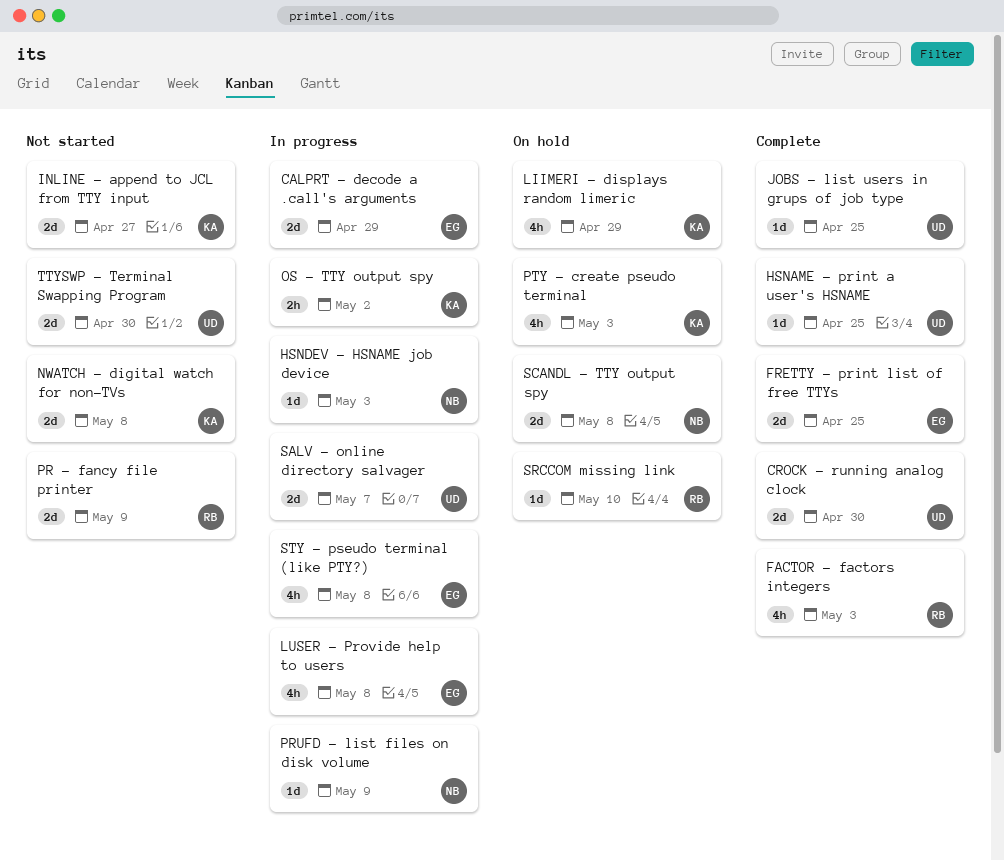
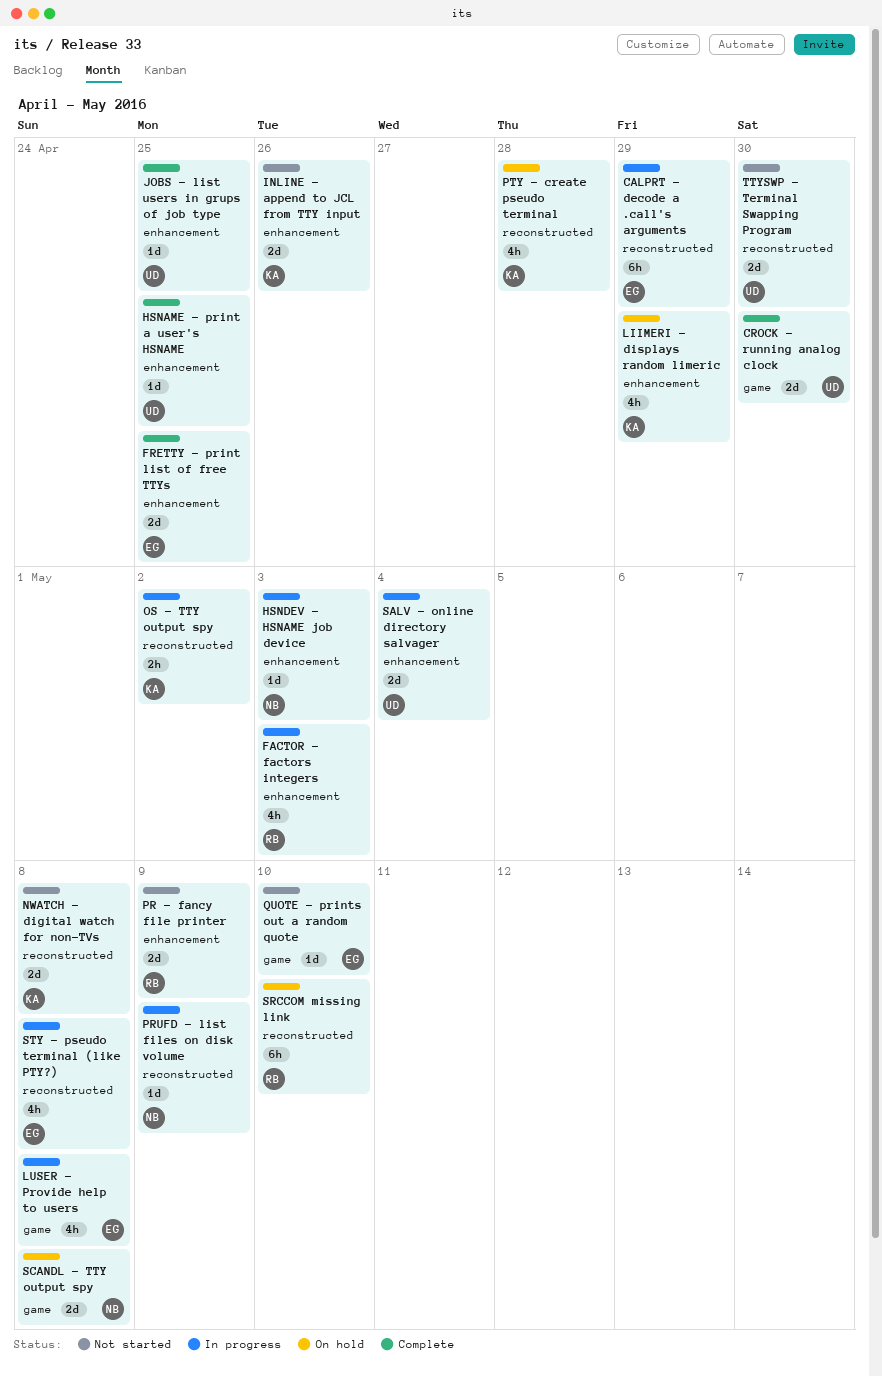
CALPRT - decode a .call's arguments, estimate: 2d -> 6h
FACTOR - factors integers, status: Complete -> In progress
INLINE - append to JCL from TTY input, due: Apr 27 -> Apr 26
PTY - create pseudo terminal, due: May 3 -> Apr 28
QUOTE - prints out a random quote: none -> present
SALV - online directory salvager, due: May 7 -> May 4
SRCCOM missing link, estimate: 1d -> 6h

